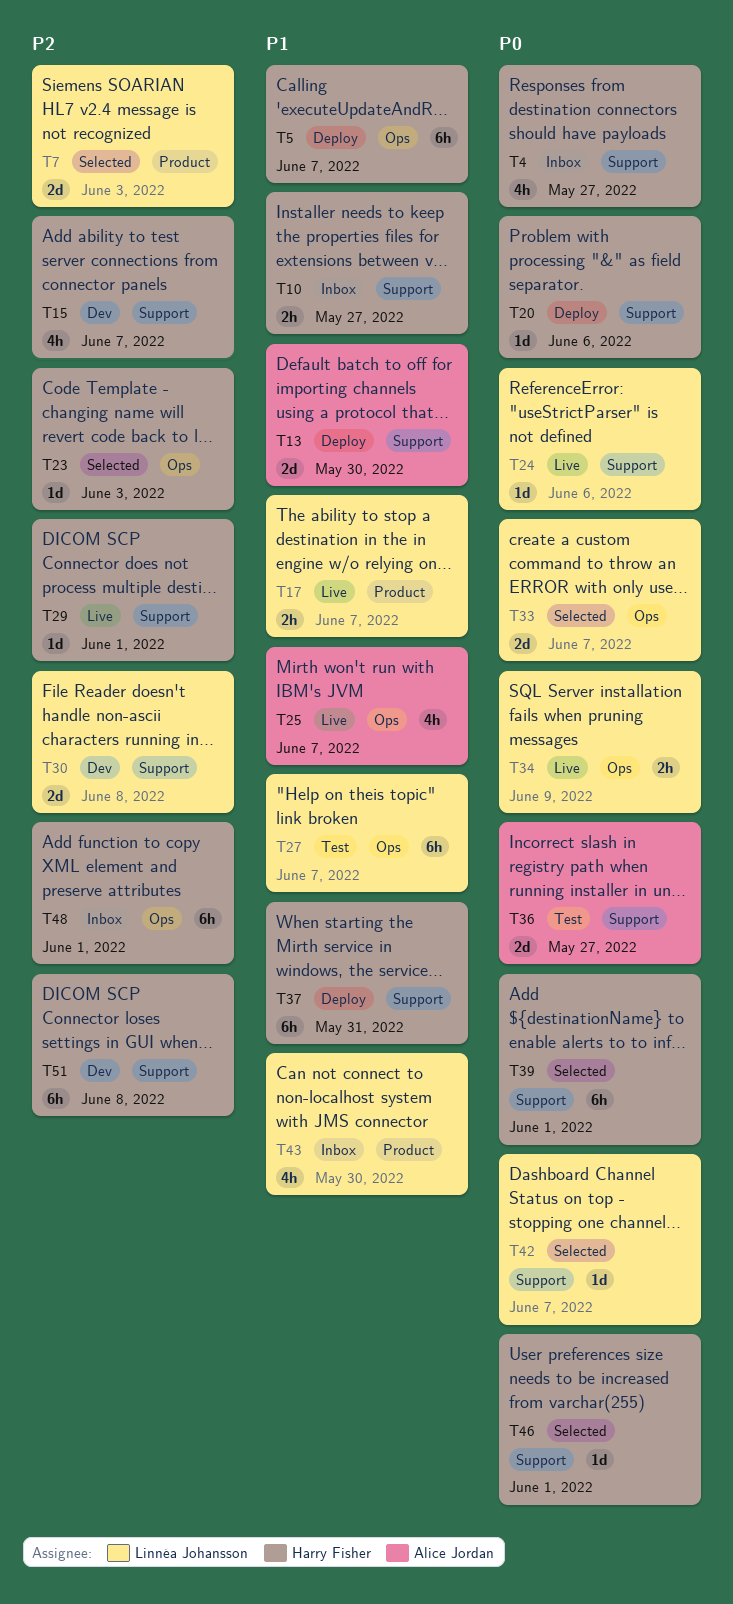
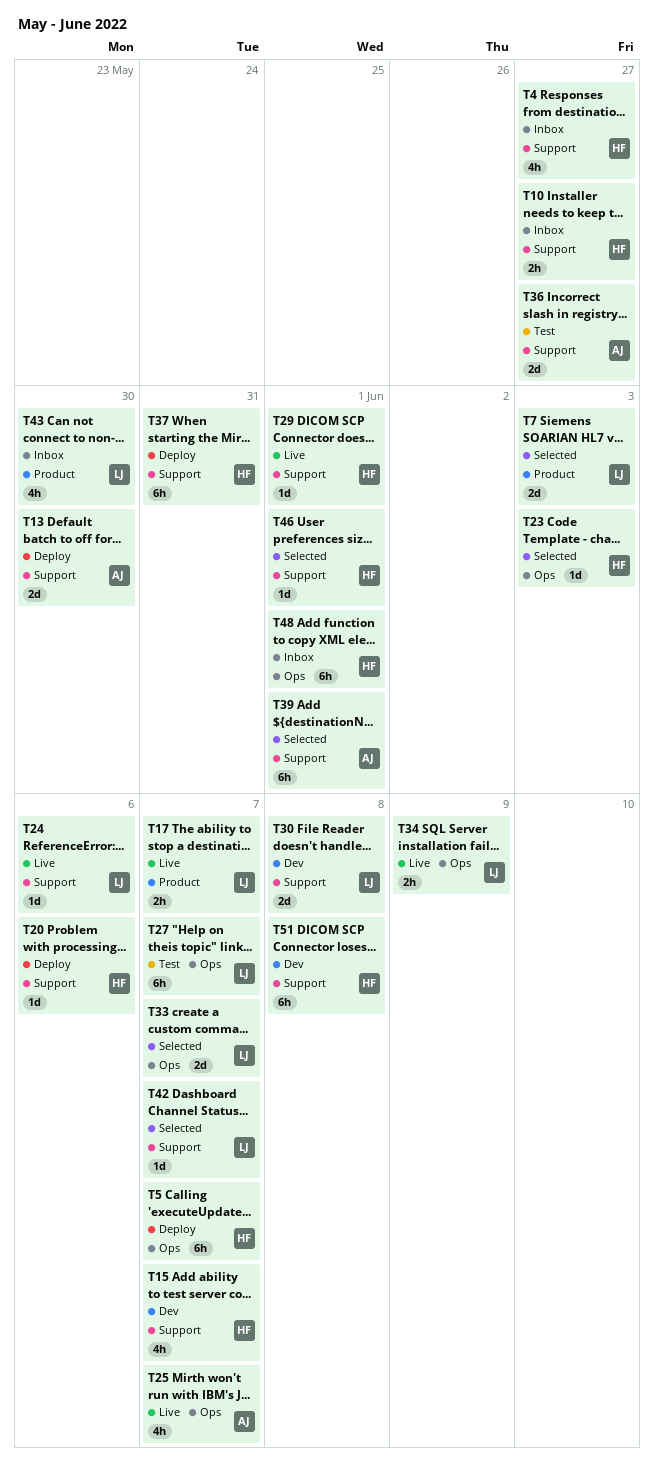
T39, owner: Harry Fisher -> Alice Jordan

